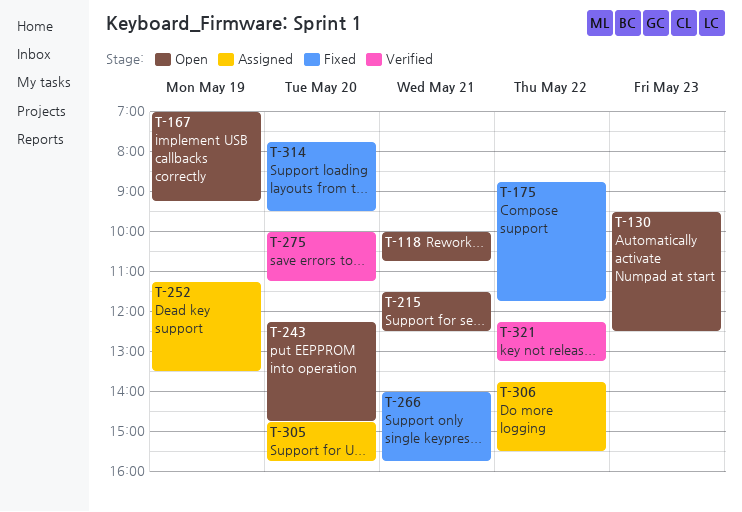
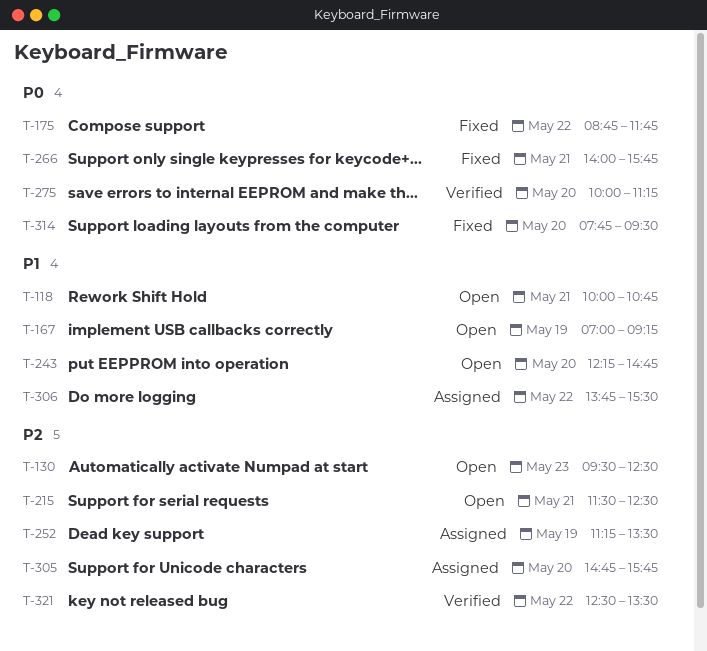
T-321, begins: 12:15 -> 12:30
T-321, ends: 13:15 -> 13:30

